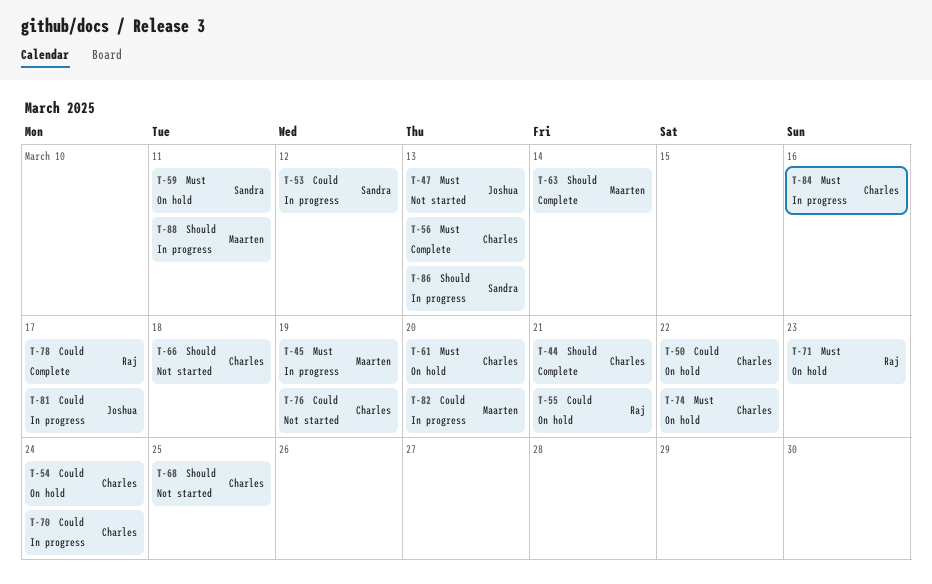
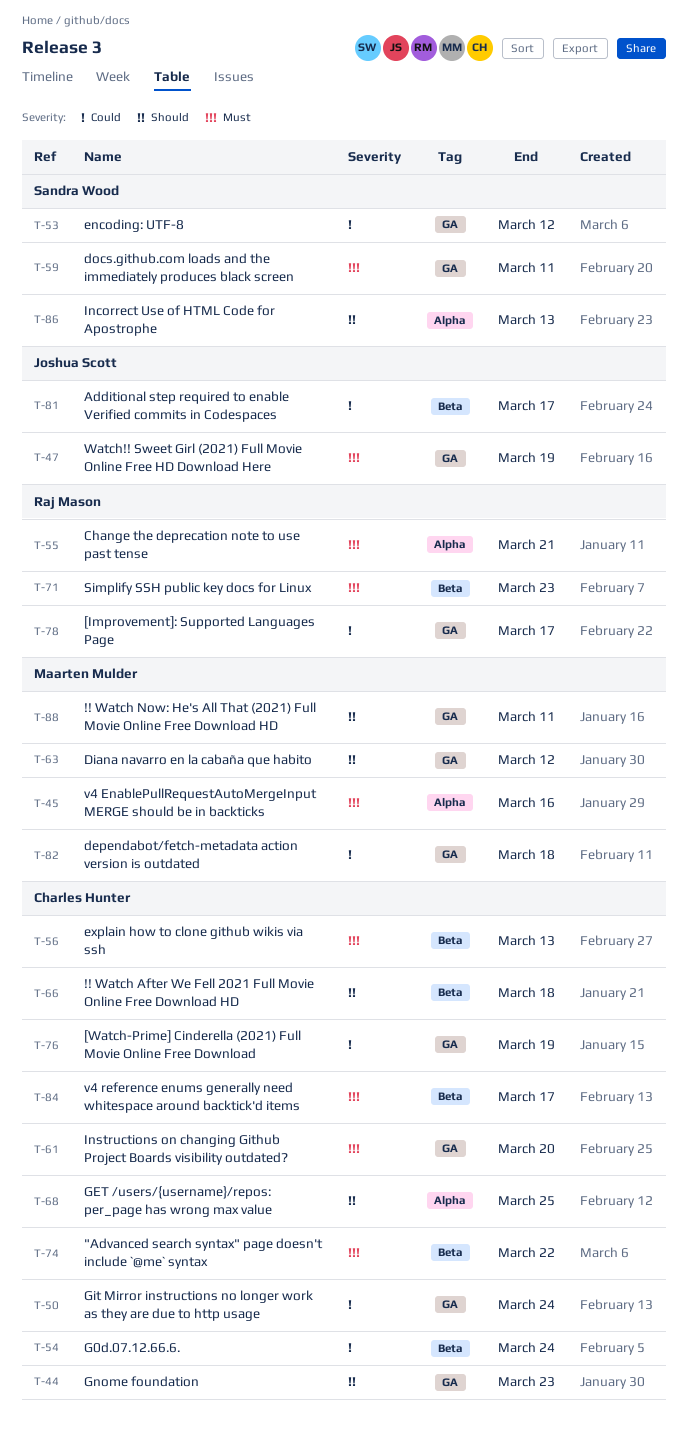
T-44, due: Mar 21 -> Mar 23
T-45, due: Mar 19 -> Mar 16
T-47, due: Mar 13 -> Mar 19
T-50, due: Mar 22 -> Mar 24
T-55, priority: Could -> Must
T-63, due: Mar 14 -> Mar 12
T-70: present -> none
T-82, due: Mar 20 -> Mar 18
T-84, due: Mar 16 -> Mar 17

